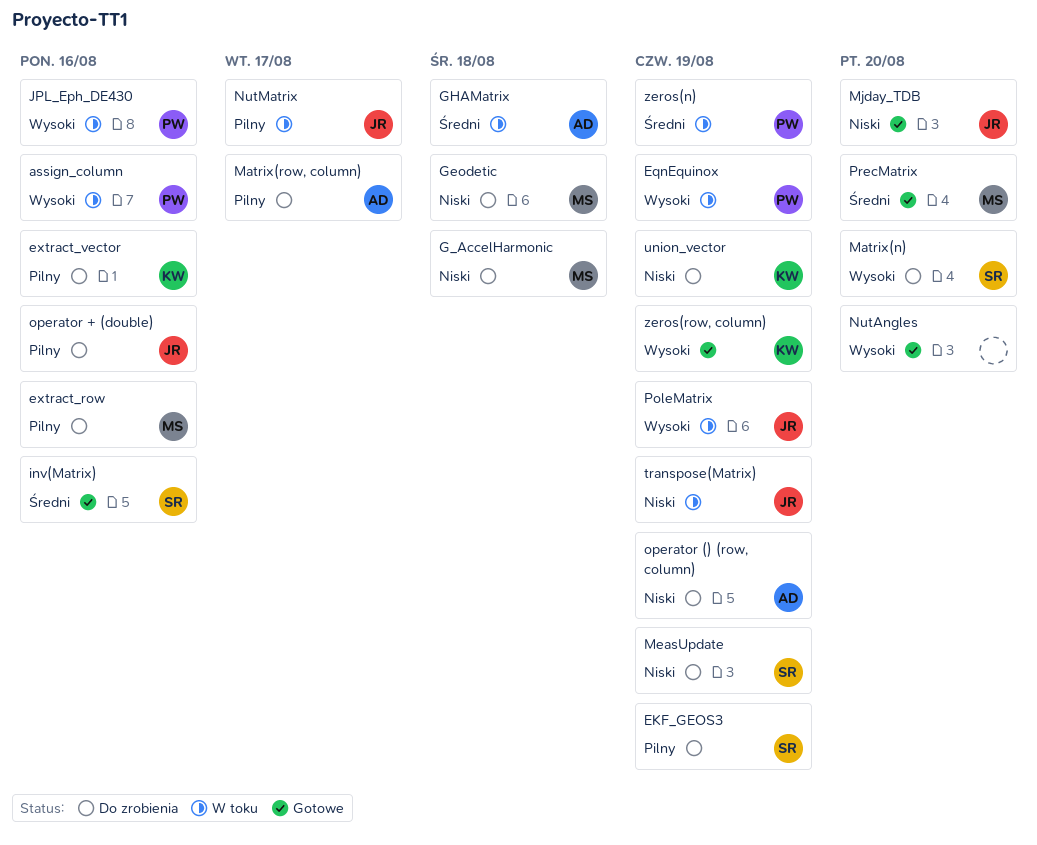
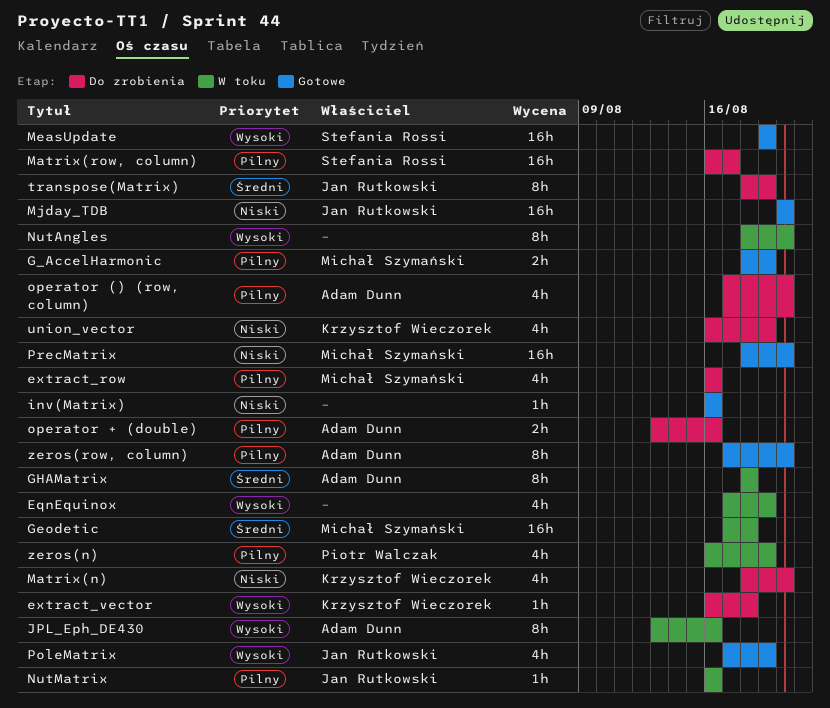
assign_column: present -> none
EKF_GEOS3: present -> none
EqnEquinox, owner: Piotr Walczak -> none
extract_vector, priority: Pilny -> Wysoki
extract_vector, due: Aug 16 -> Aug 18
G_AccelHarmonic, status: Do zrobienia -> Gotowe
G_AccelHarmonic, priority: Niski -> Pilny
G_AccelHarmonic, due: Aug 18 -> Aug 19
Geodetic, status: Do zrobienia -> W toku
Geodetic, priority: Niski -> Średni
inv(Matrix), owner: Stefania Rossi -> none
inv(Matrix), priority: Średni -> Niski
JPL_Eph_DE430, owner: Piotr Walczak -> Adam Dunn
Matrix(n), owner: Stefania Rossi -> Krzysztof Wieczorek
Matrix(n), priority: Wysoki -> Niski
Matrix(row, column), owner: Adam Dunn -> Stefania Rossi
MeasUpdate, status: Do zrobienia -> Gotowe
MeasUpdate, priority: Niski -> Wysoki
NutAngles, status: Gotowe -> W toku
NutMatrix, due: Aug 17 -> Aug 16
operator () (row, column), priority: Niski -> Pilny
operator () (row, column), due: Aug 19 -> Aug 20
operator + (double), owner: Jan Rutkowski -> Adam Dunn
PoleMatrix, status: W toku -> Gotowe
PrecMatrix, priority: Średni -> Niski
transpose(Matrix), status: W toku -> Do zrobienia
transpose(Matrix), priority: Niski -> Średni
zeros(n), priority: Średni -> Pilny
zeros(row, column), owner: Krzysztof Wieczorek -> Adam Dunn
zeros(row, column), priority: Wysoki -> Pilny
zeros(row, column), due: Aug 19 -> Aug 20

